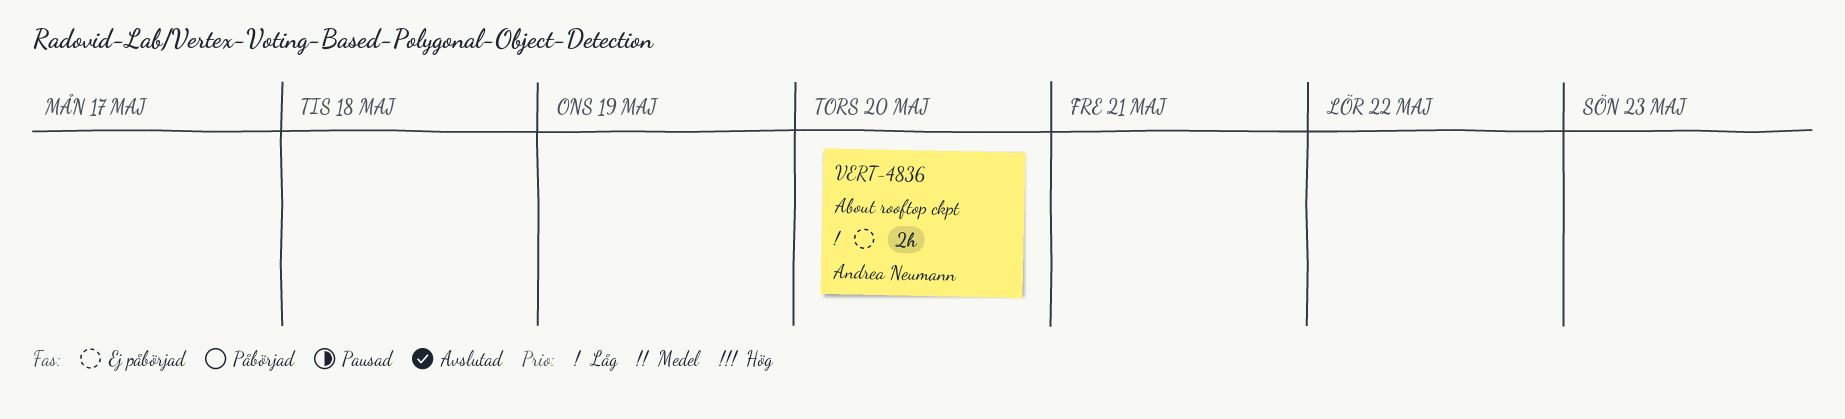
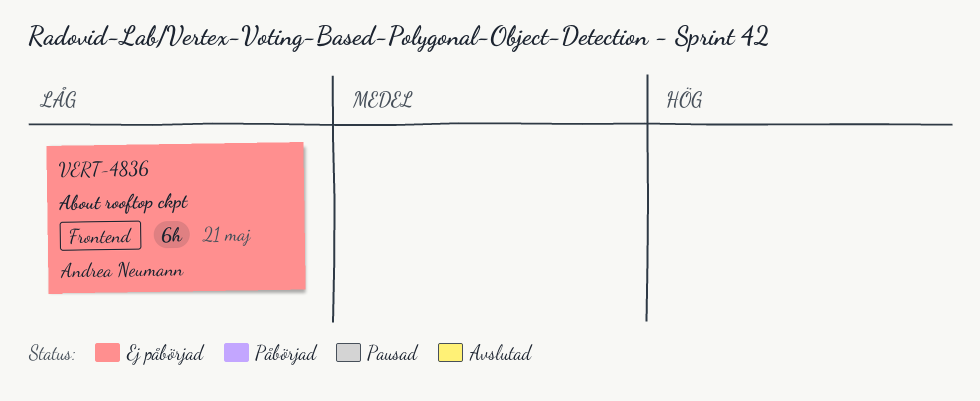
VERT-4836, estimate: 2h -> 6h
VERT-4836, due: May 20 -> May 21

